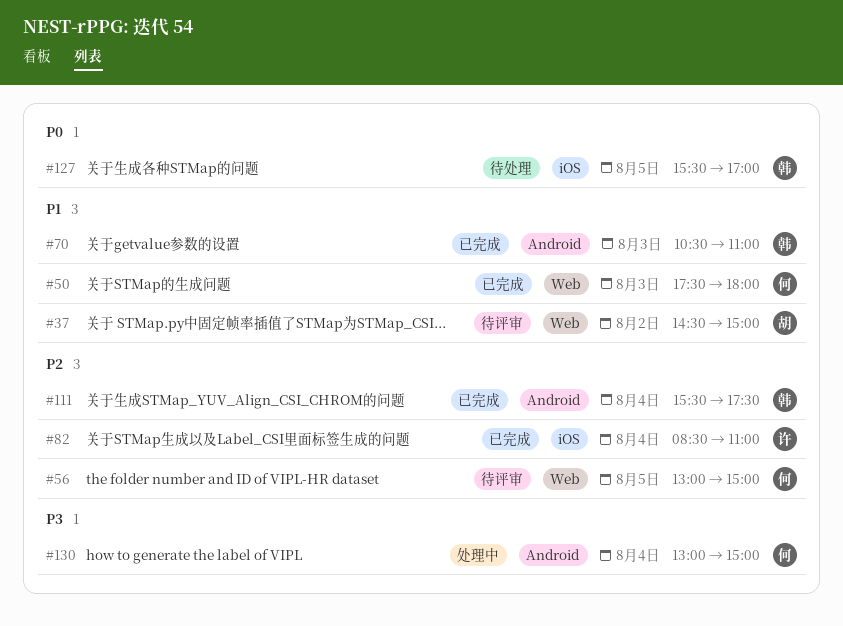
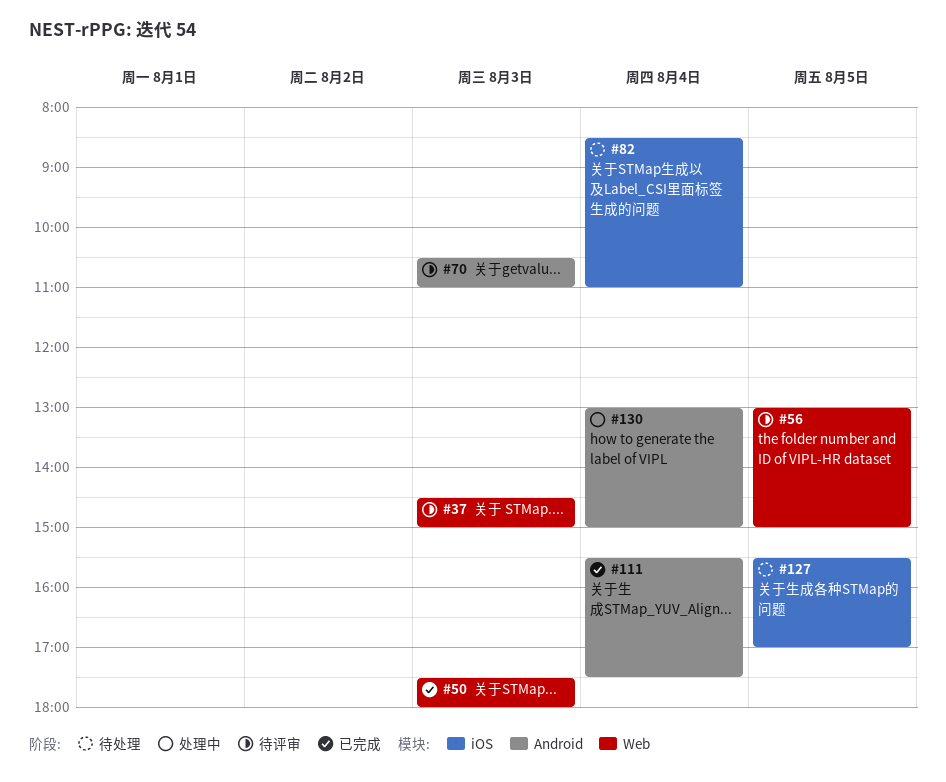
#37, day: Aug 2 -> Aug 3
#70, status: 已完成 -> 待评审
#82, status: 已完成 -> 待处理

